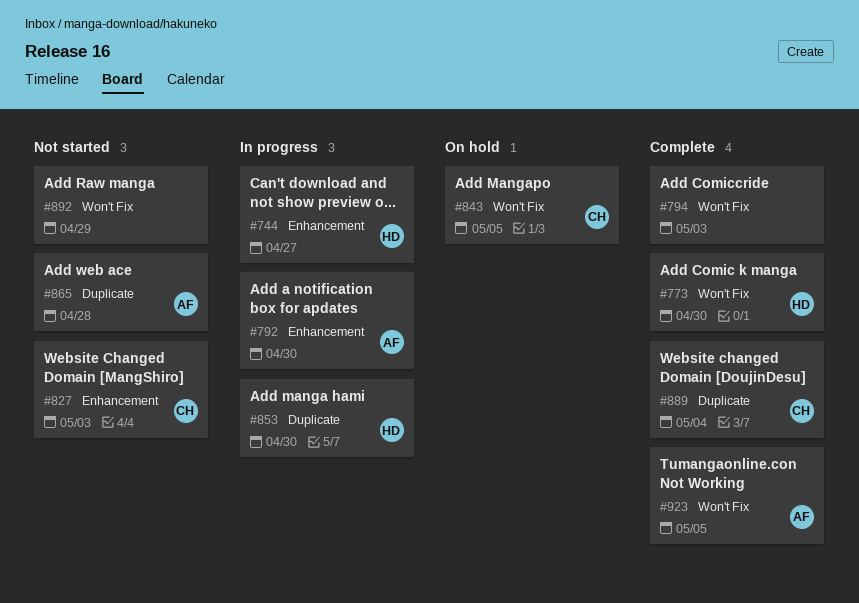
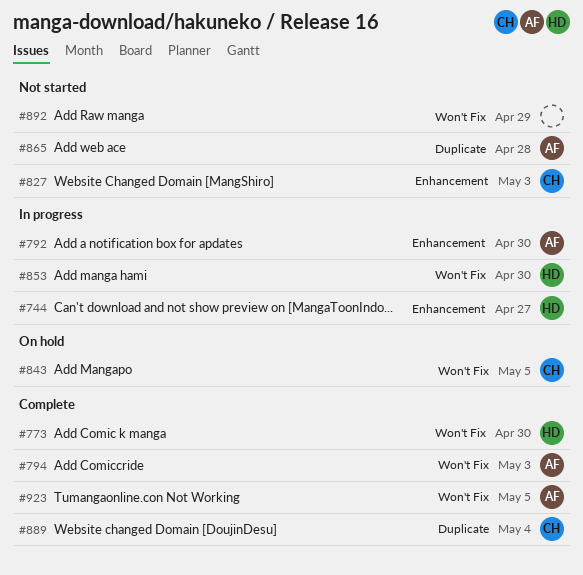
#794, owner: none -> AF
#853, label: Duplicate -> Won't Fix

